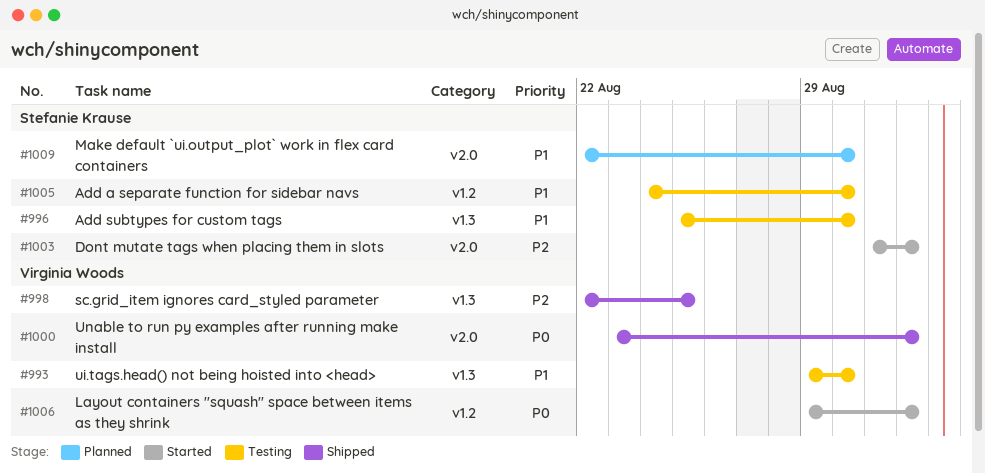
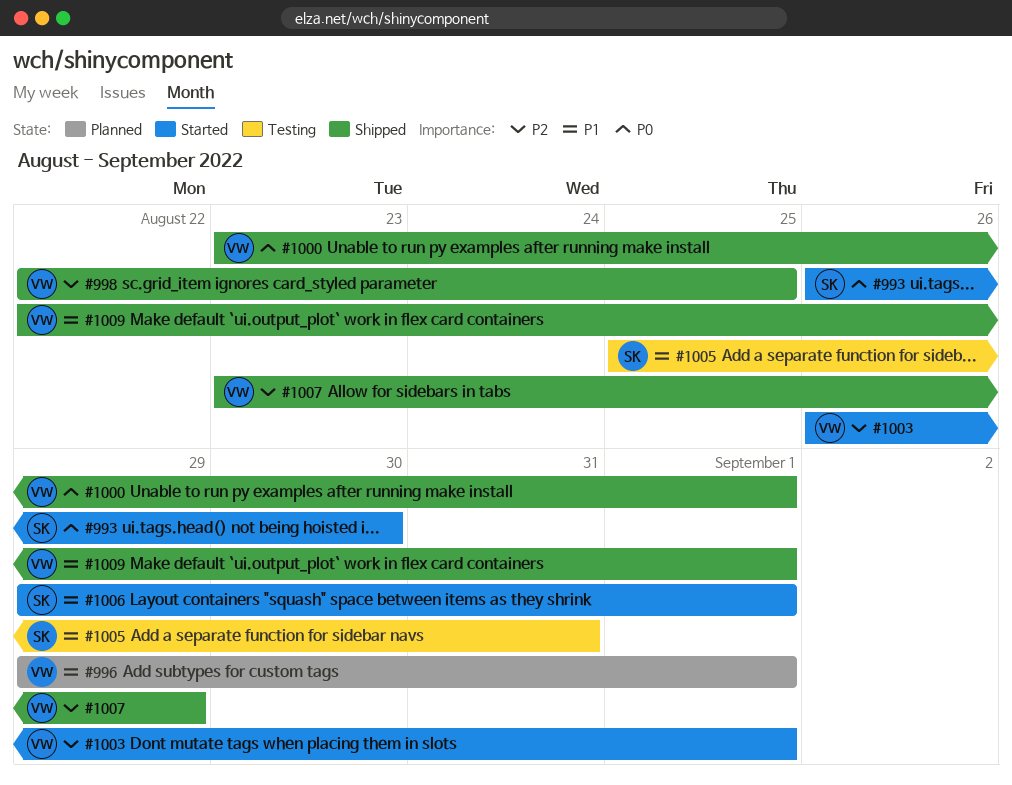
#993, status: Testing -> Started
#993, owner: Virginia Woods -> Stefanie Krause
#993, priority: P1 -> P0
#993, start: Aug 29 -> Aug 26
#996, status: Testing -> Planned
#996, owner: Stefanie Krause -> Virginia Woods
#996, start: Aug 25 -> Aug 29
#996, due: Aug 30 -> Sep 1
#1003, owner: Stefanie Krause -> Virginia Woods
#1003, start: Aug 31 -> Aug 26
#1005, start: Aug 24 -> Aug 25
#1005, due: Aug 30 -> Aug 31
#1006, owner: Virginia Woods -> Stefanie Krause
#1006, priority: P0 -> P1
#1007: none -> present
#1009, status: Planned -> Shipped
#1009, owner: Stefanie Krause -> Virginia Woods
#1009, due: Aug 30 -> Sep 1

